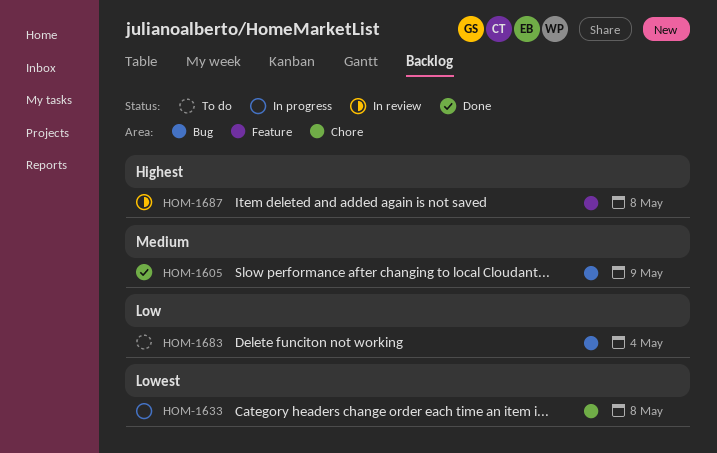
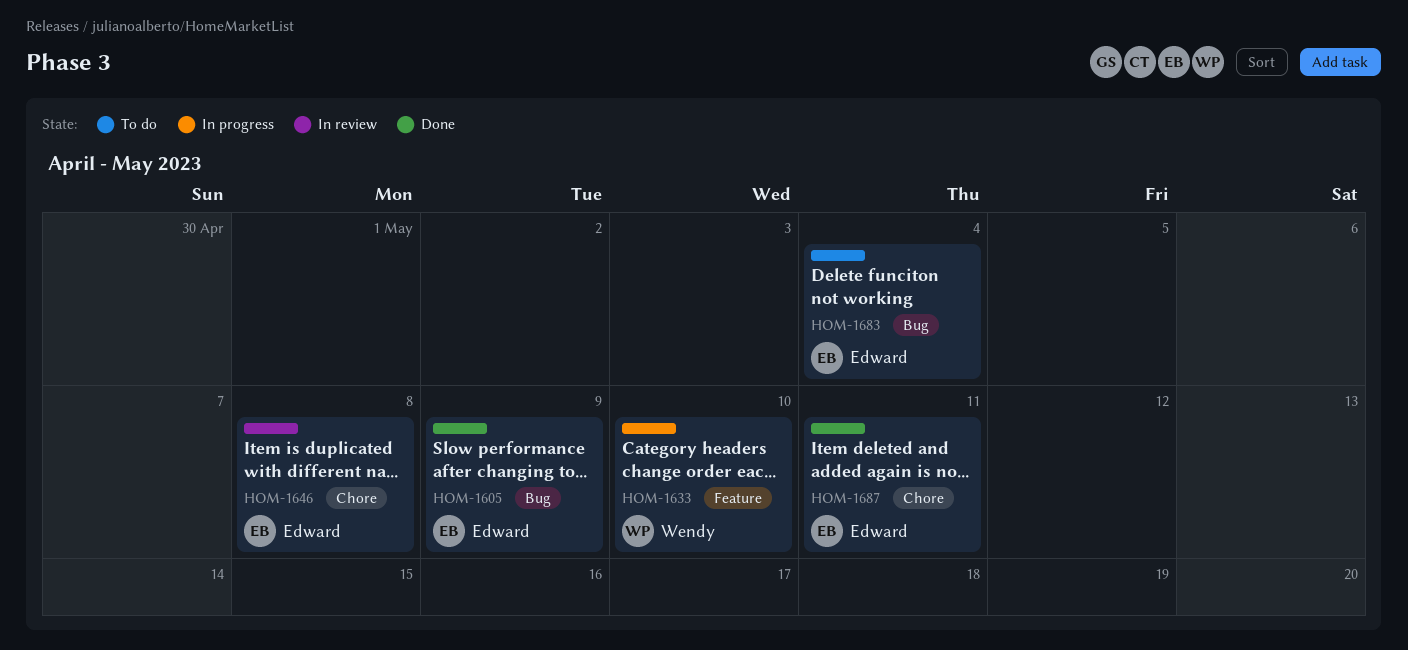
HOM-1633, label: Chore -> Feature
HOM-1633, due: May 8 -> May 10
HOM-1646: none -> present
HOM-1687, status: In review -> Done
HOM-1687, label: Feature -> Chore
HOM-1687, due: May 8 -> May 11

